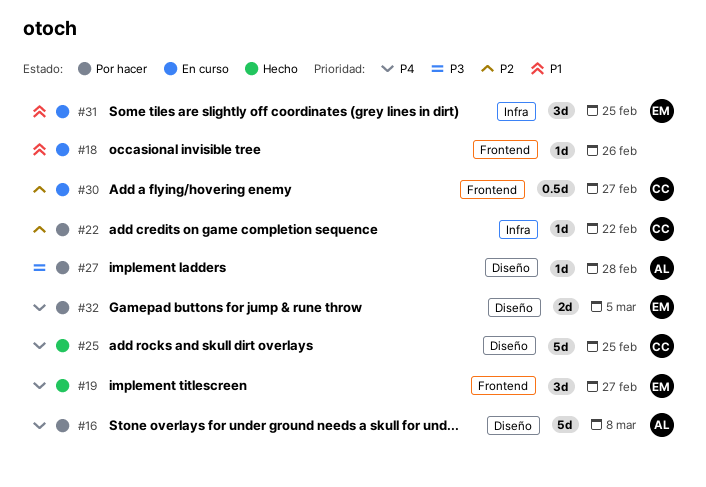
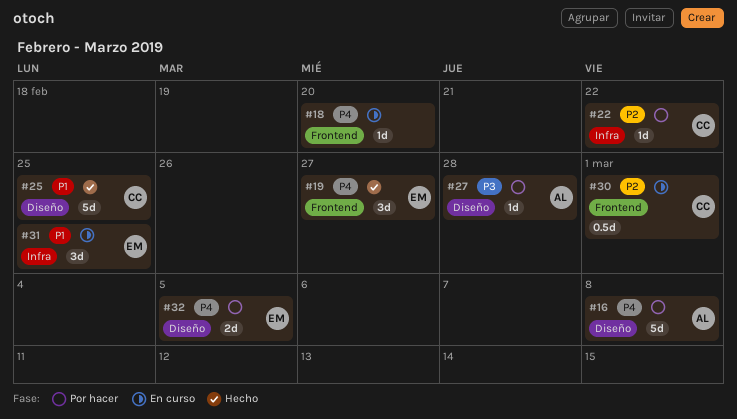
#18, priority: P1 -> P4
#18, due: Feb 26 -> Feb 20
#25, priority: P4 -> P1
#30, due: Feb 27 -> Mar 1

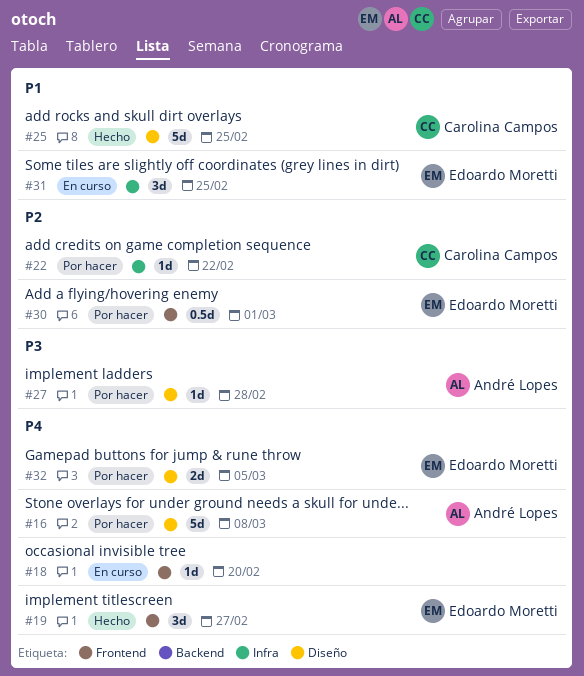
#30, status: En curso -> Por hacer
#30, owner: Carolina Campos -> Edoardo Moretti

